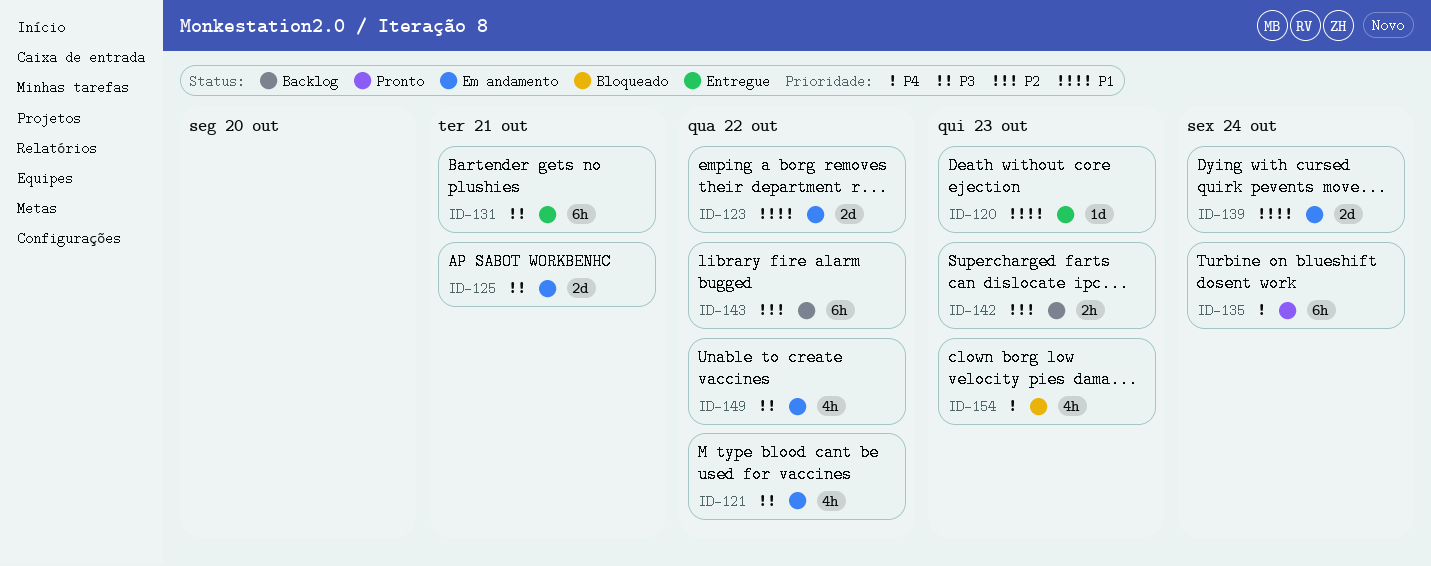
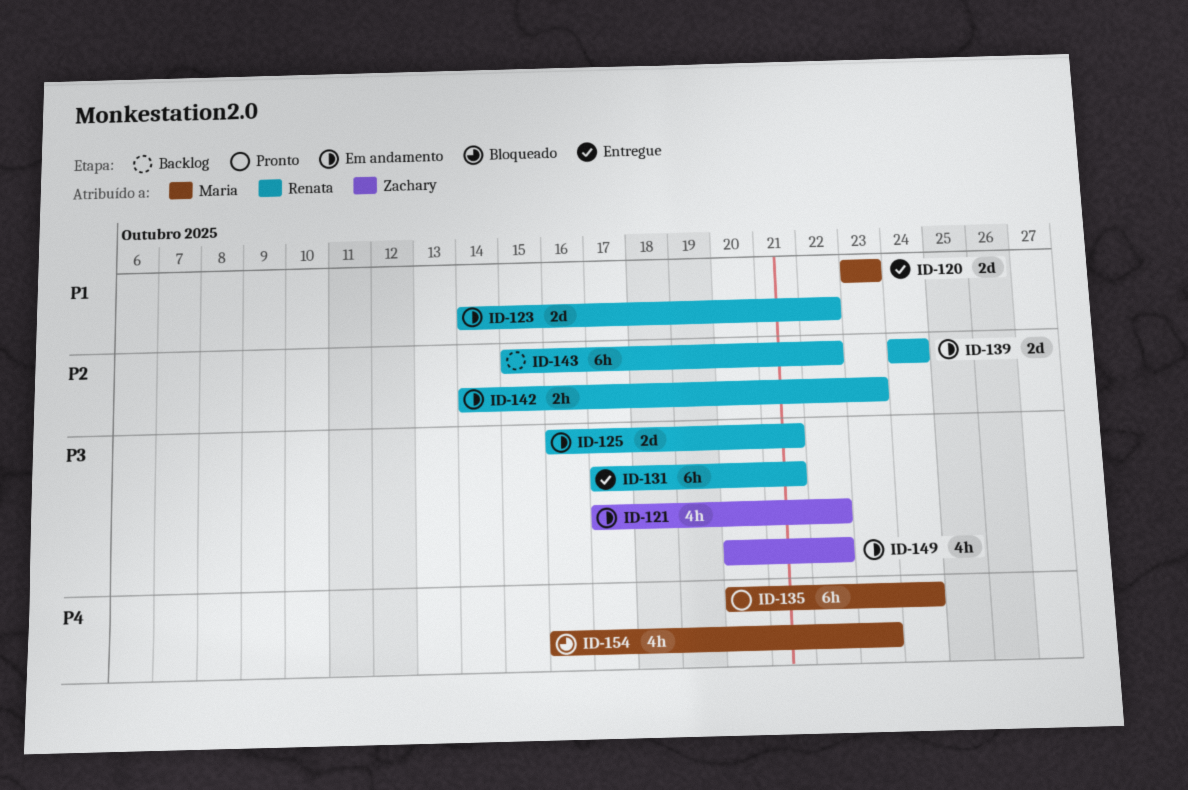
ID-120, estimate: 1d -> 2d
ID-139, priority: P1 -> P2
ID-142, status: Backlog -> Em andamento

